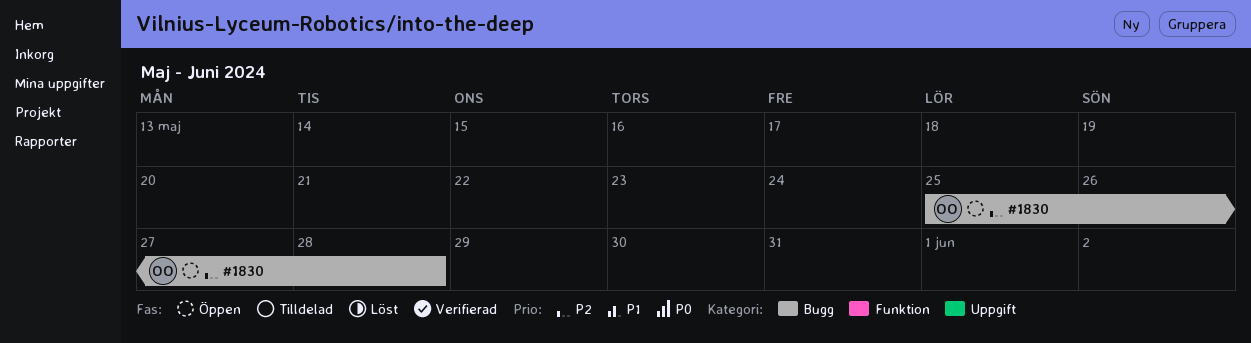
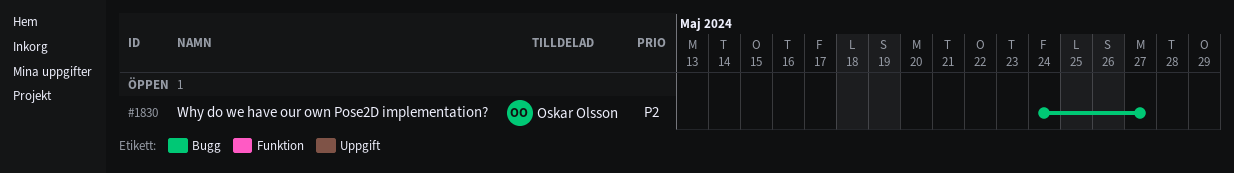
#1830, start: May 25 -> May 24
#1830, due: May 28 -> May 27

